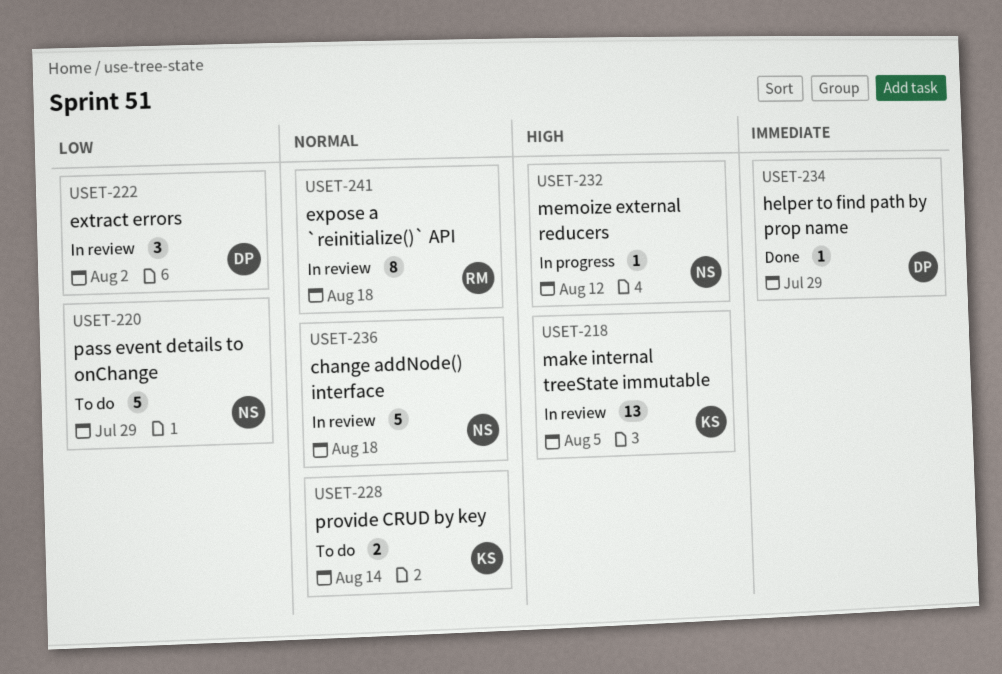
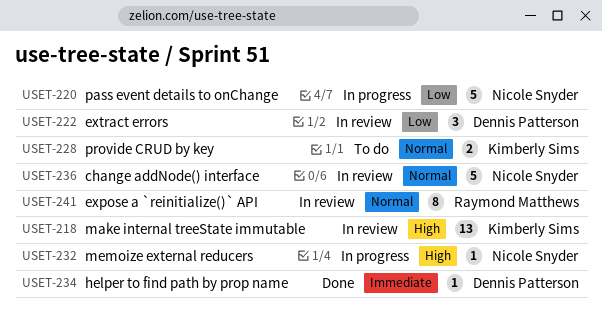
USET-220, status: To do -> In progress

